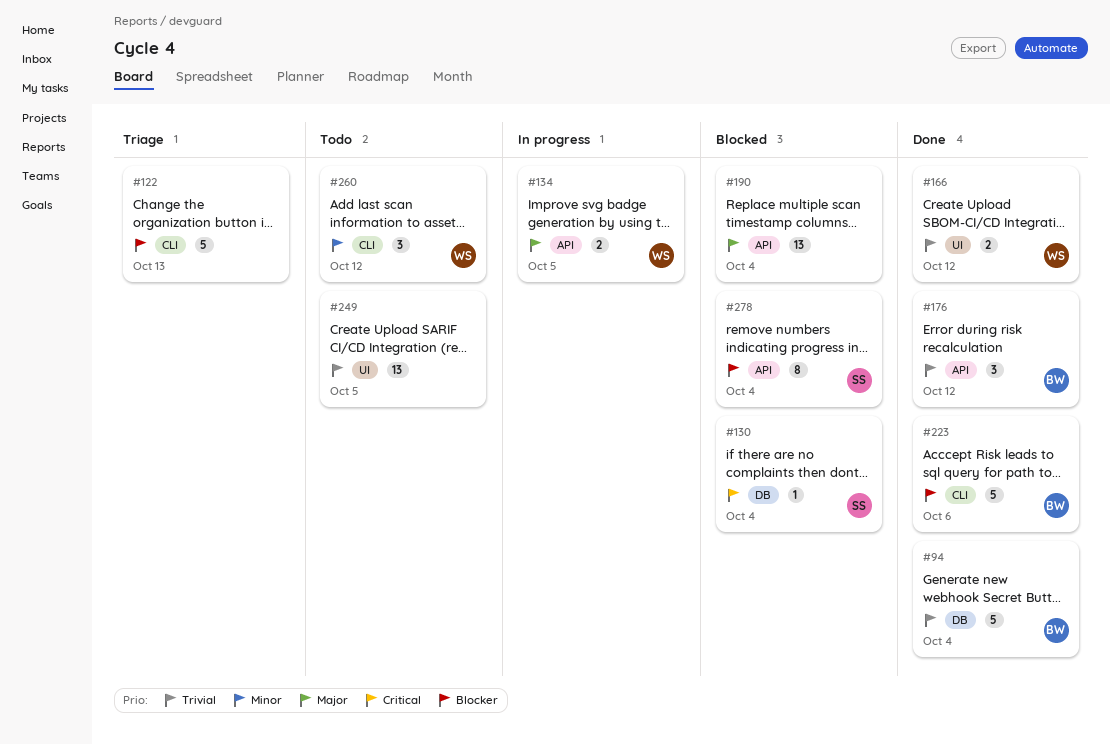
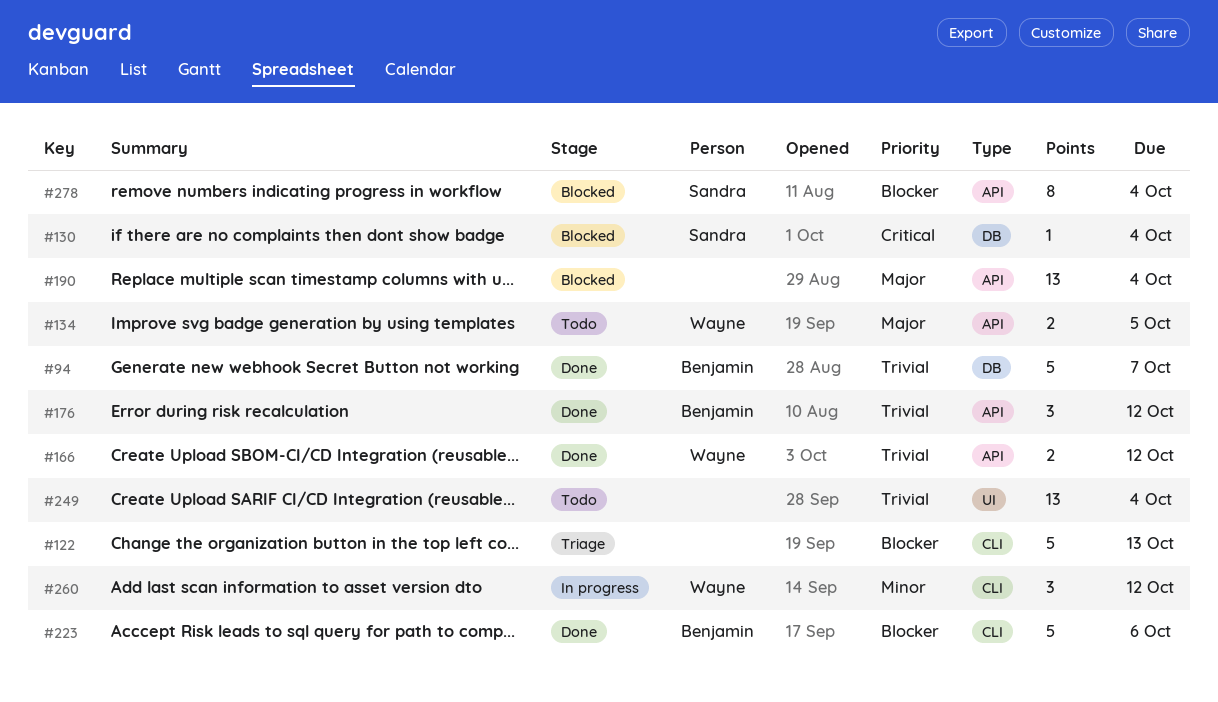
#94, due: Oct 4 -> Oct 7
#134, status: In progress -> Todo
#166, label: UI -> API
#249, due: Oct 5 -> Oct 4
#260, status: Todo -> In progress

